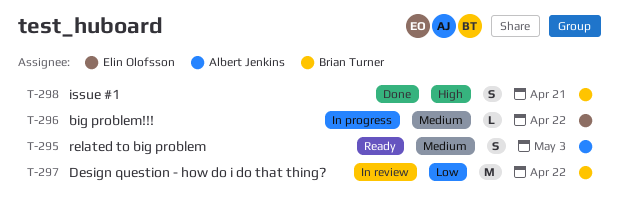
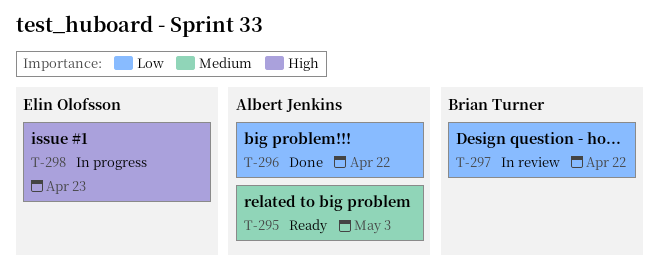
T-296, status: In progress -> Done
T-296, owner: Elin Olofsson -> Albert Jenkins
T-296, priority: Medium -> Low
T-298, status: Done -> In progress
T-298, owner: Brian Turner -> Elin Olofsson
T-298, due: Apr 21 -> Apr 23

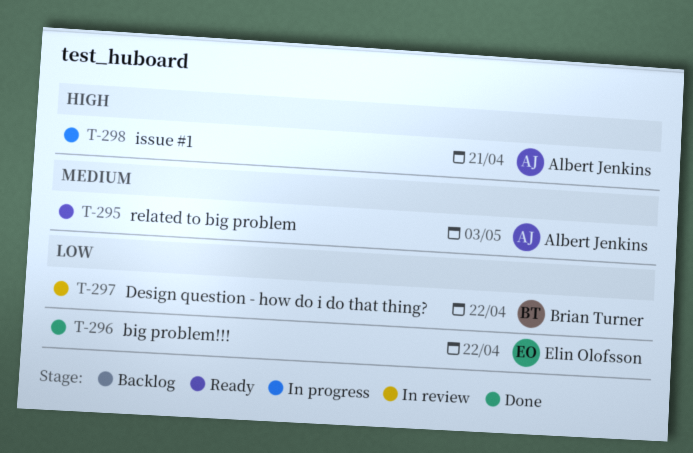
T-296, owner: Albert Jenkins -> Elin Olofsson
T-298, owner: Elin Olofsson -> Albert Jenkins
T-298, due: Apr 23 -> Apr 21

